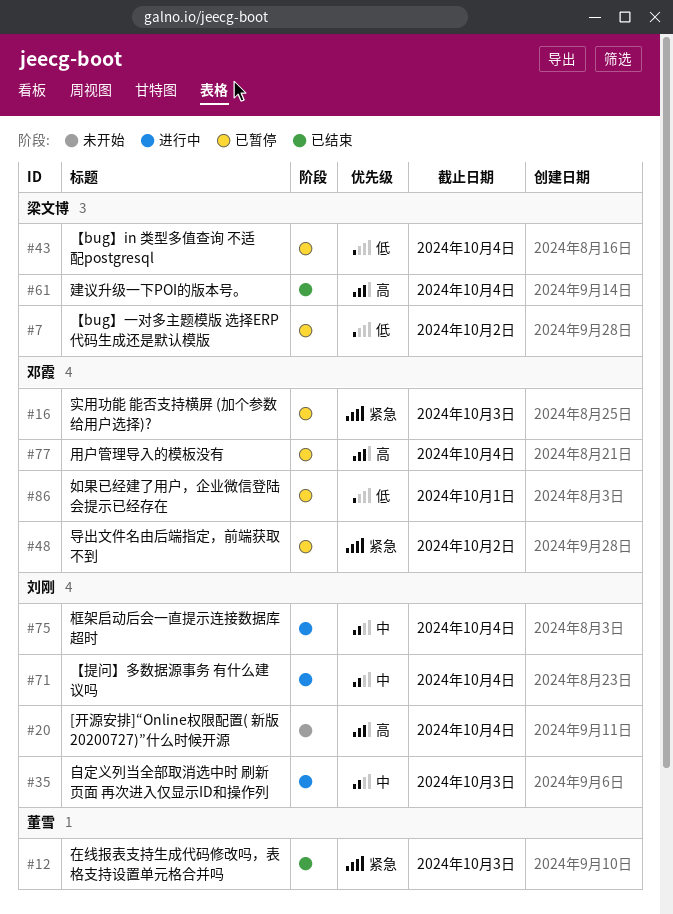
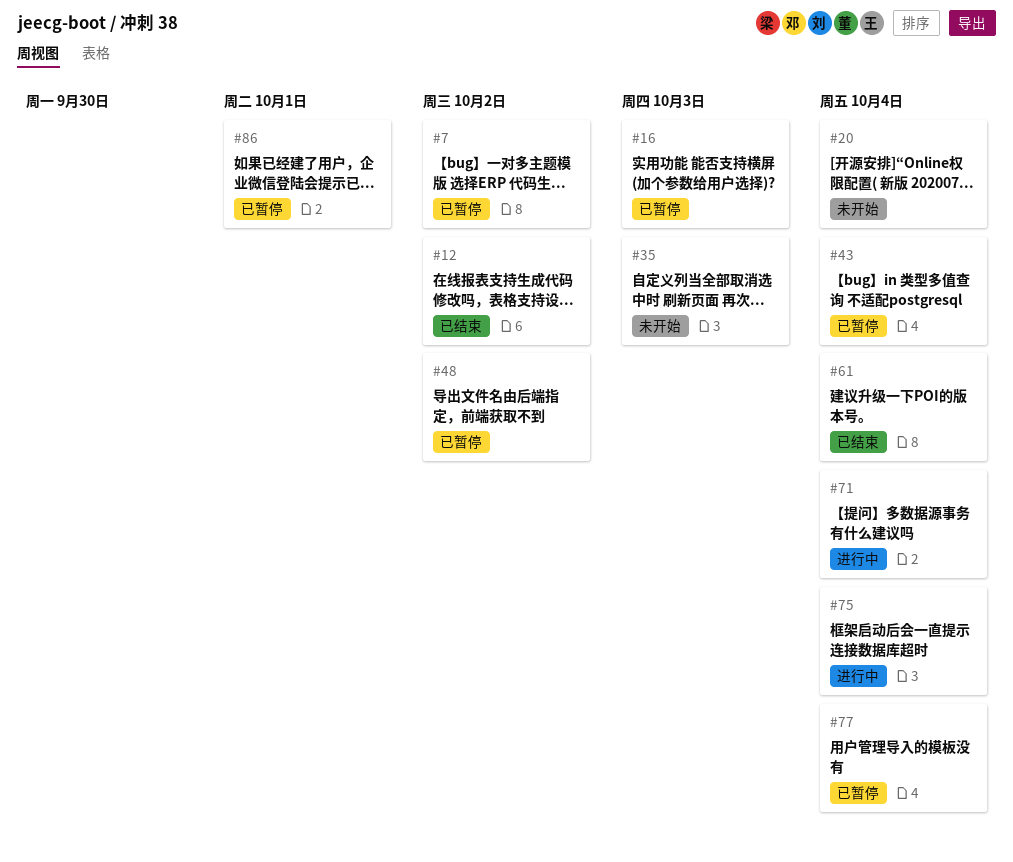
#12, due: Oct 3 -> Oct 2
#35, status: 进行中 -> 未开始

